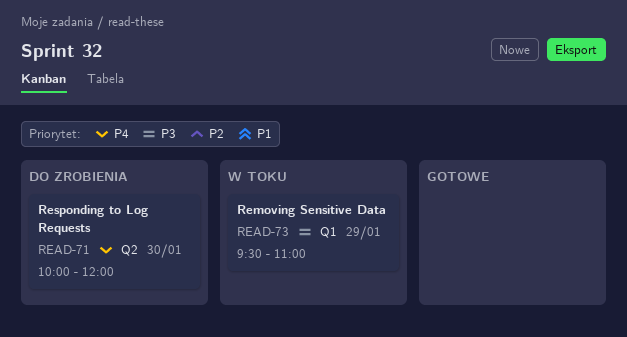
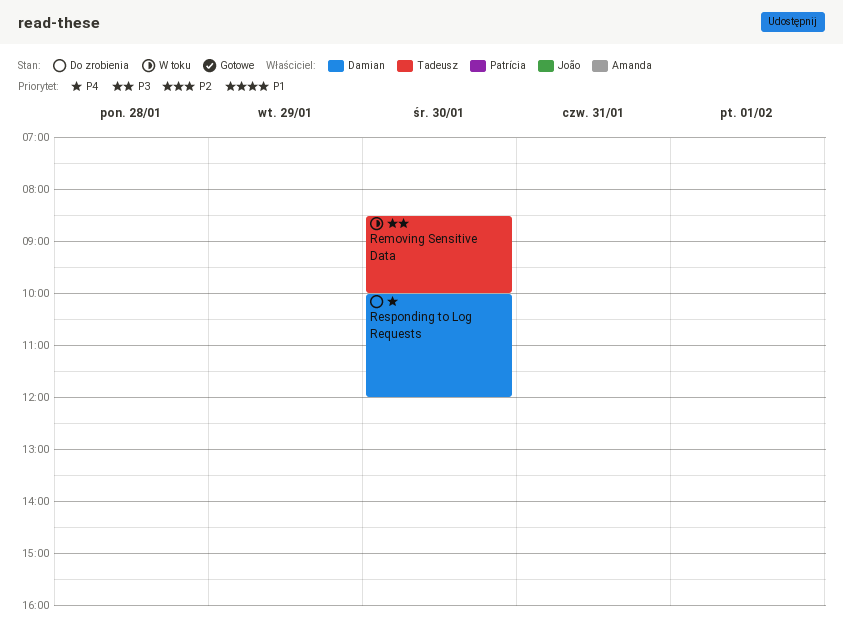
Removing Sensitive Data, day: Jan 29 -> Jan 30
Removing Sensitive Data, begins: 09:30 -> 08:30
Removing Sensitive Data, ends: 11:00 -> 10:00

